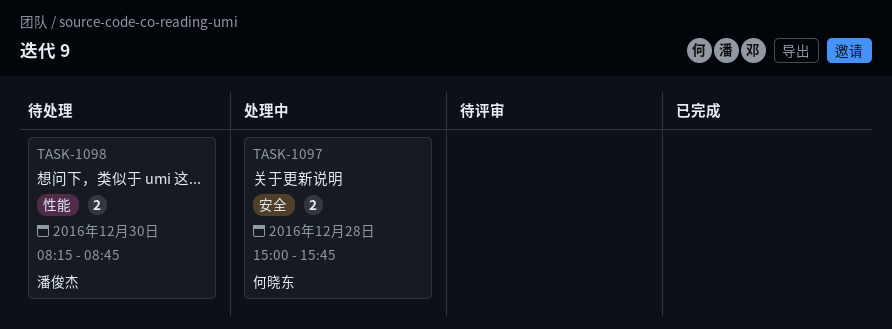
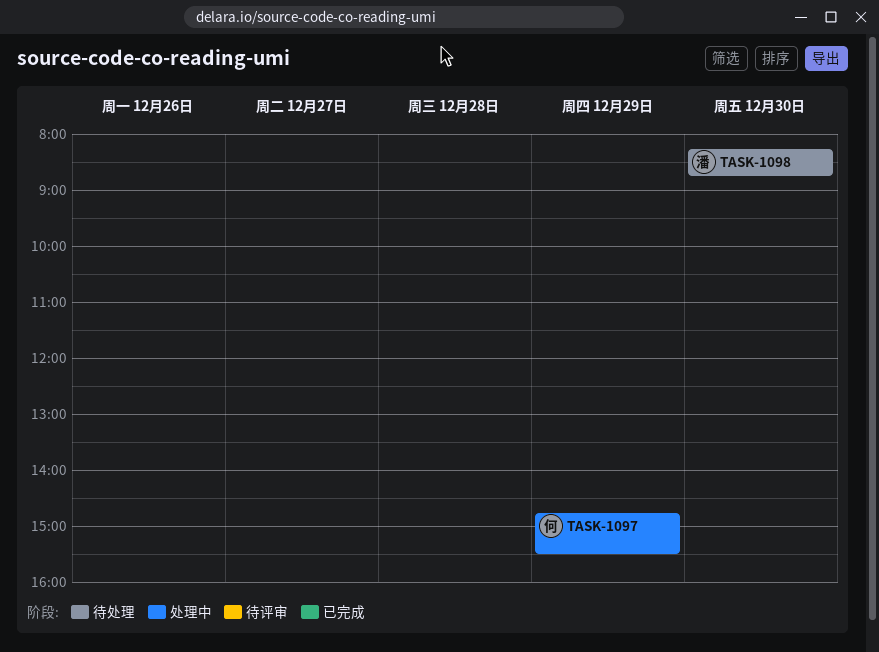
TASK-1097, day: Dec 28 -> Dec 29
TASK-1097, begins: 15:00 -> 14:45
TASK-1097, ends: 15:45 -> 15:30

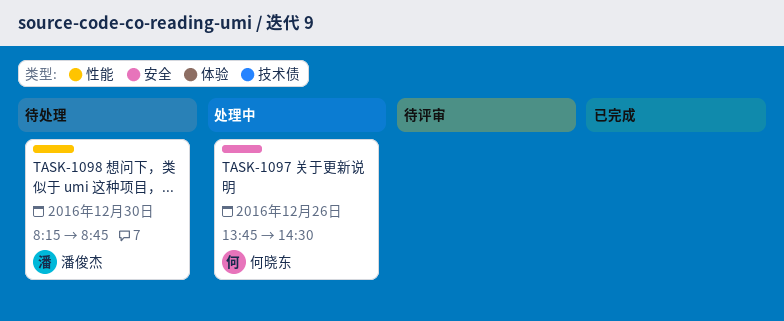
TASK-1097, day: Dec 29 -> Dec 26
TASK-1097, begins: 14:45 -> 13:45
TASK-1097, ends: 15:30 -> 14:30

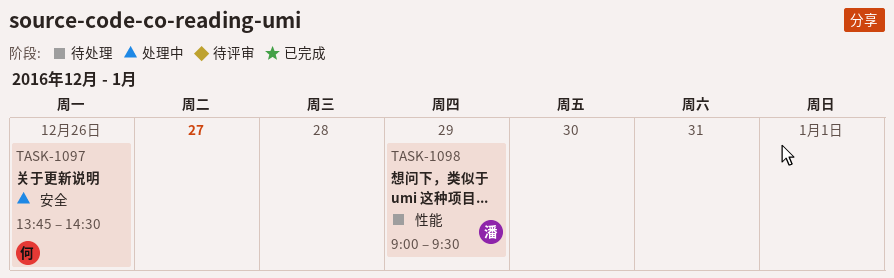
TASK-1098, day: Dec 30 -> Dec 29
TASK-1098, begins: 08:15 -> 09:00
TASK-1098, ends: 08:45 -> 09:30

